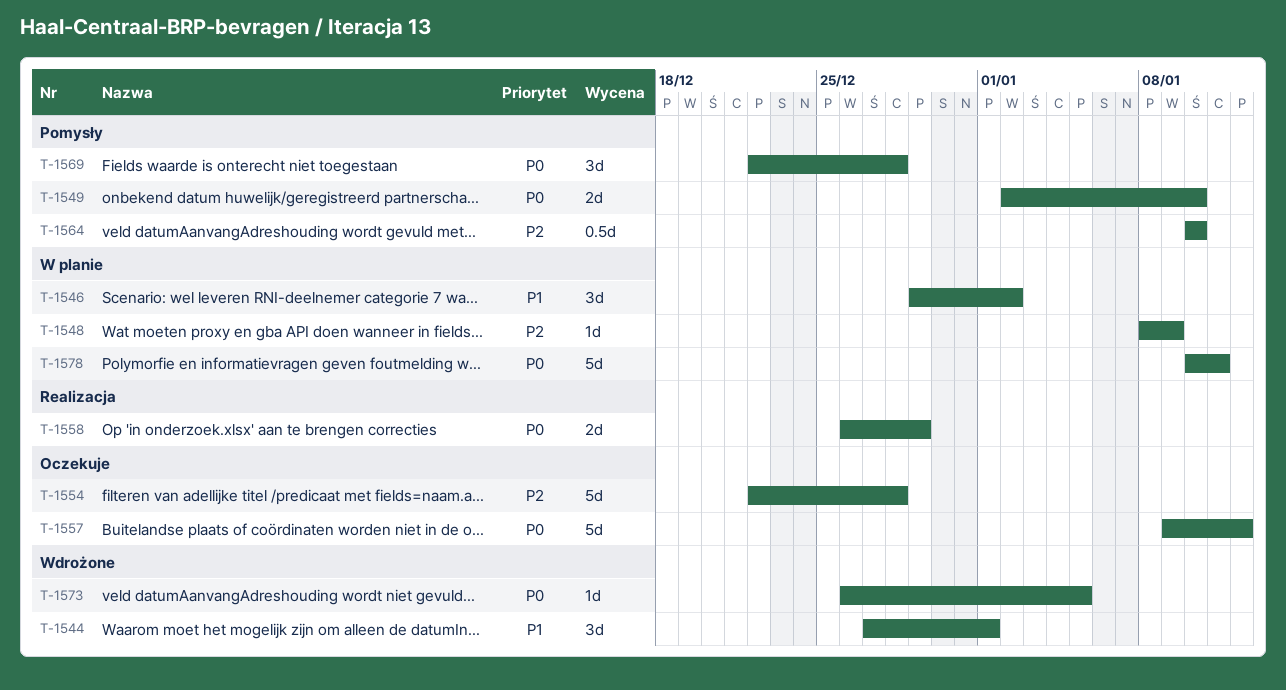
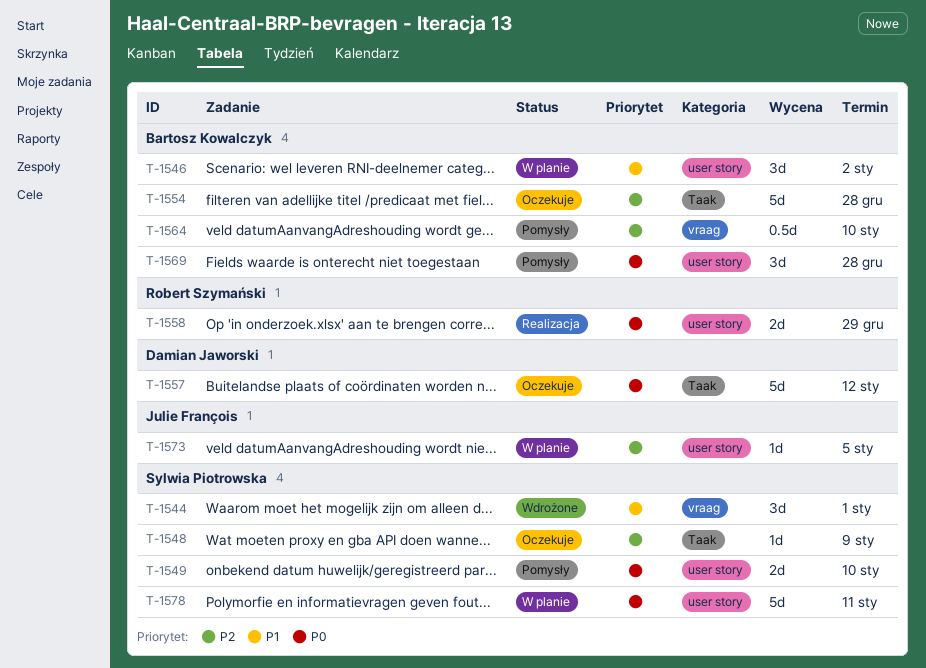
T-1548, status: W planie -> Oczekuje
T-1573, status: Wdrożone -> W planie
T-1573, priority: P0 -> P2

